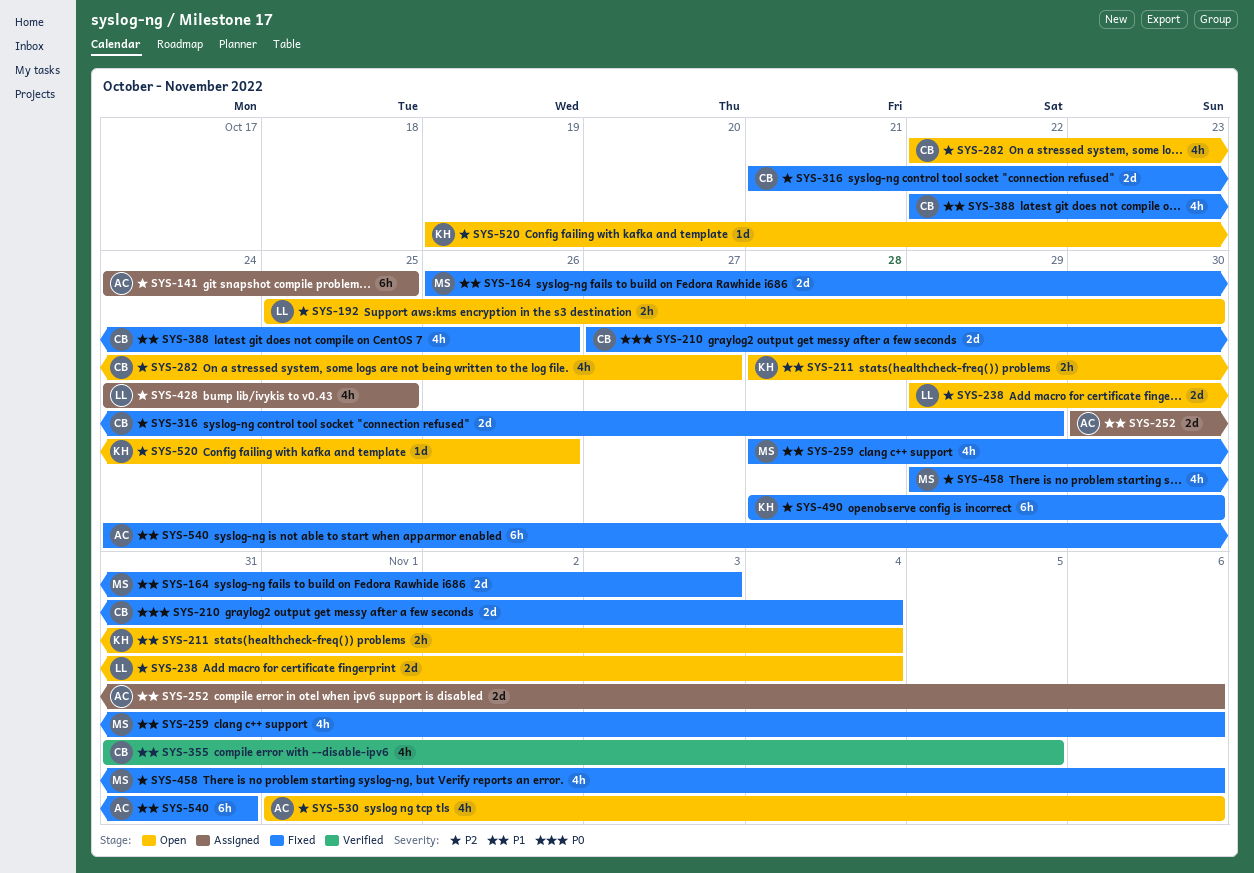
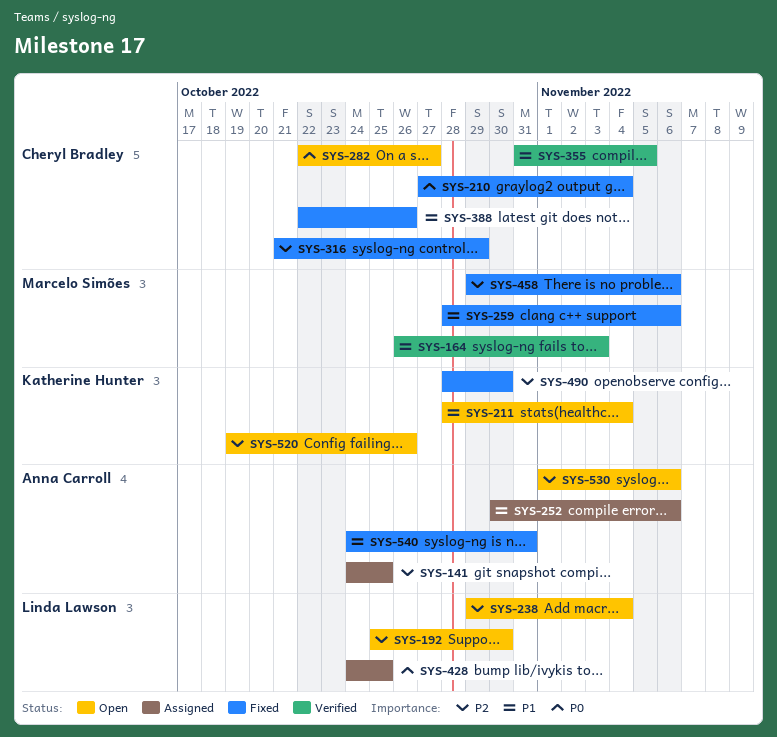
SYS-164, status: Fixed -> Verified
SYS-282, priority: P2 -> P0
SYS-428, priority: P2 -> P0

